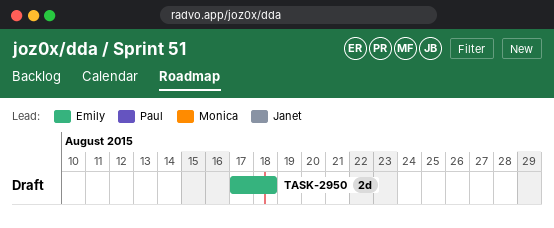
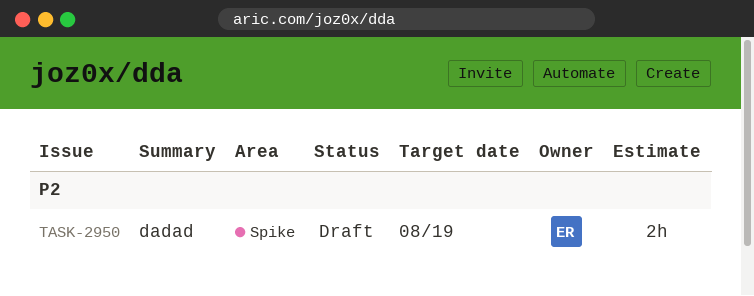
TASK-2950, estimate: 2d -> 2h
TASK-2950, due: Aug 18 -> Aug 19

